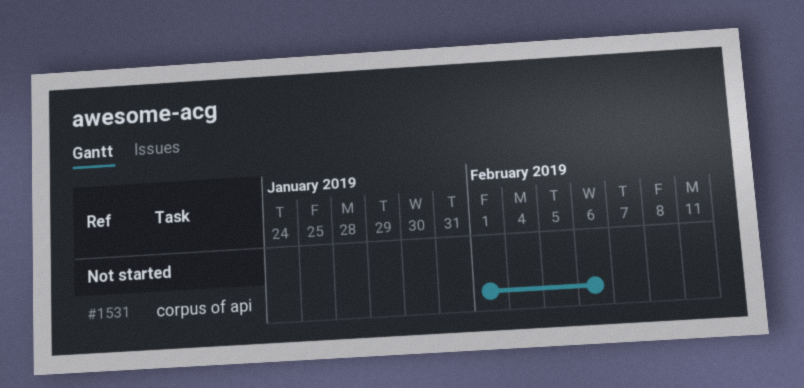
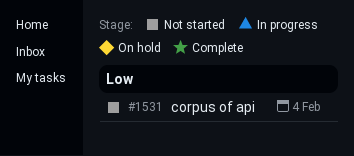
#1531, due: Feb 6 -> Feb 4

